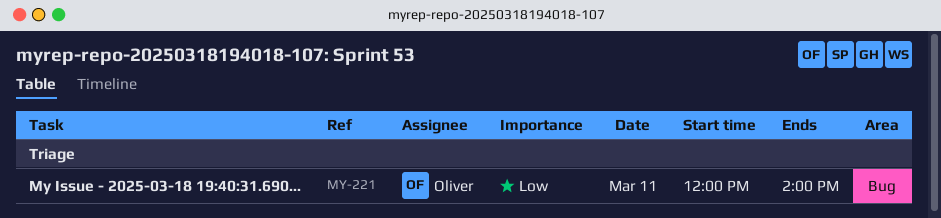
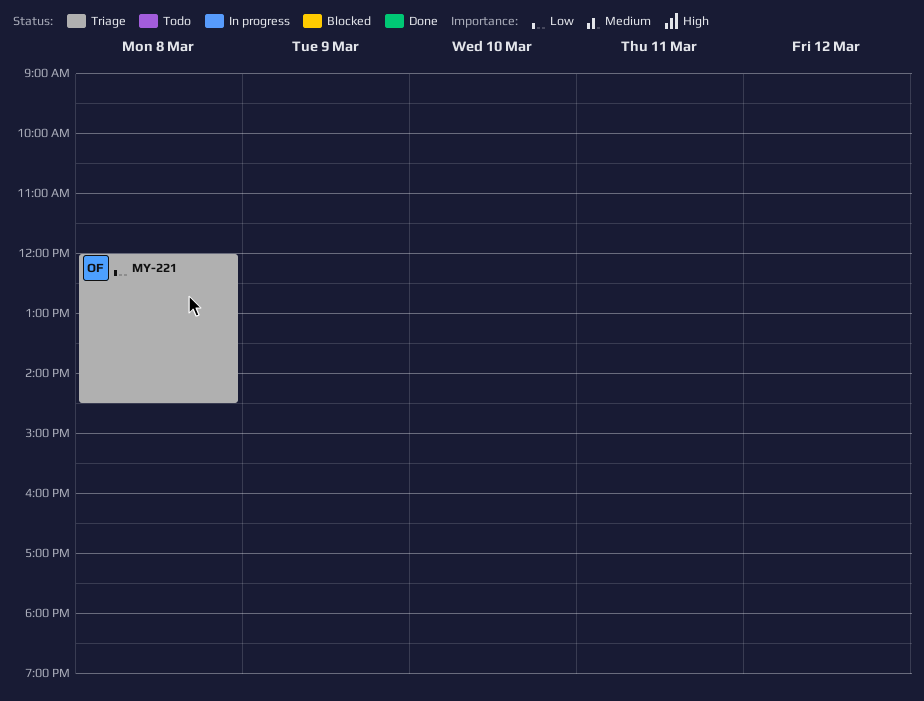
MY-221, day: Mar 11 -> Mar 8
MY-221, ends: 14:00 -> 14:30

